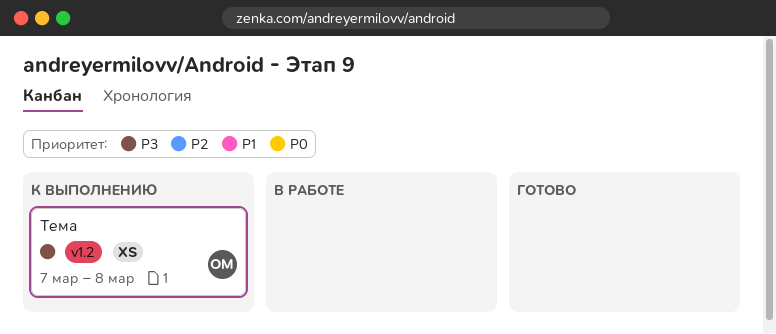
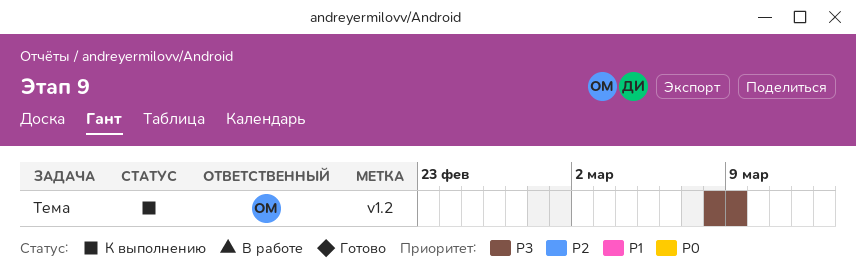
Тема, start: Mar 7 -> Mar 8
Тема, due: Mar 8 -> Mar 9

